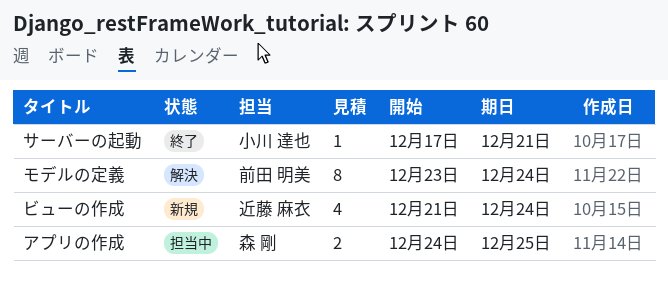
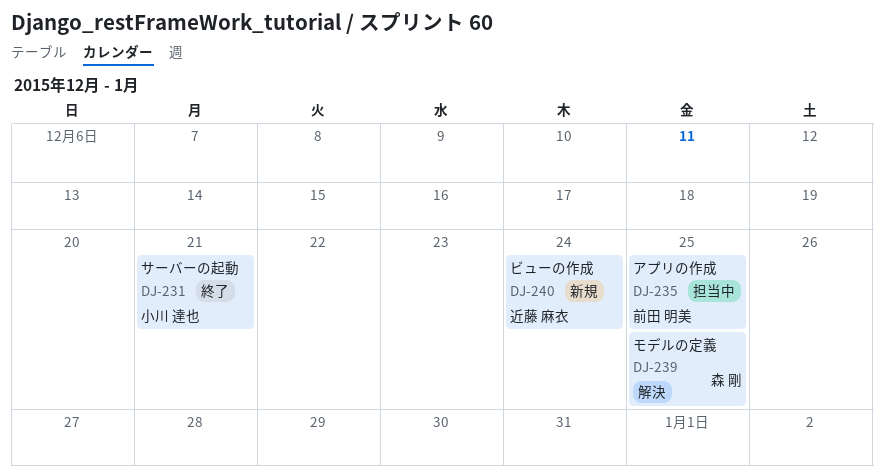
アプリの作成, owner: 森 剛 -> 前田 明美
モデルの定義, owner: 前田 明美 -> 森 剛
モデルの定義, due: Dec 24 -> Dec 25

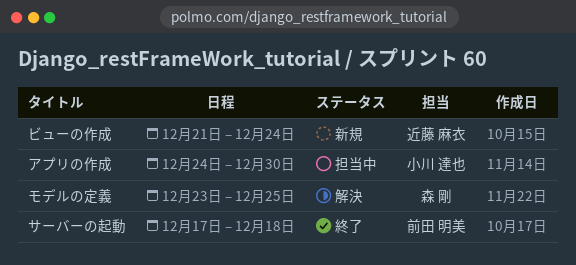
アプリの作成, owner: 前田 明美 -> 小川 達也
アプリの作成, due: Dec 25 -> Dec 30
サーバーの起動, owner: 小川 達也 -> 前田 明美
サーバーの起動, due: Dec 21 -> Dec 18

